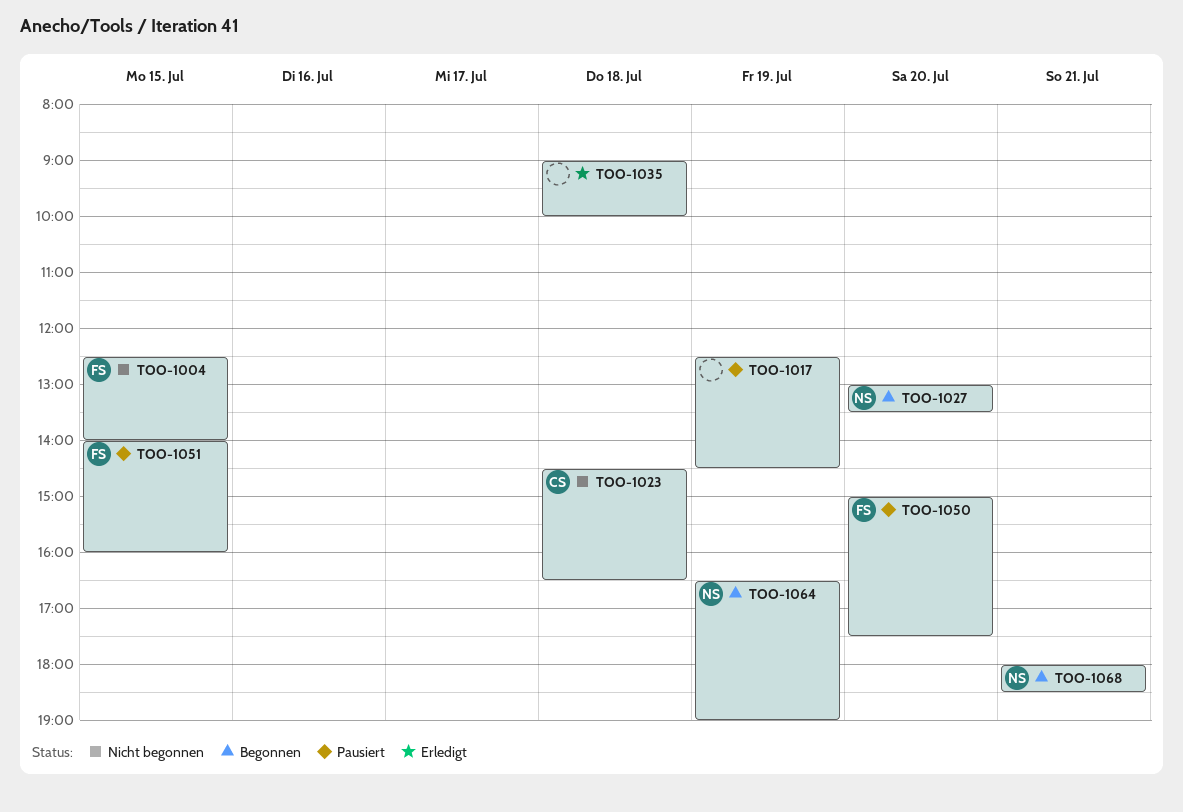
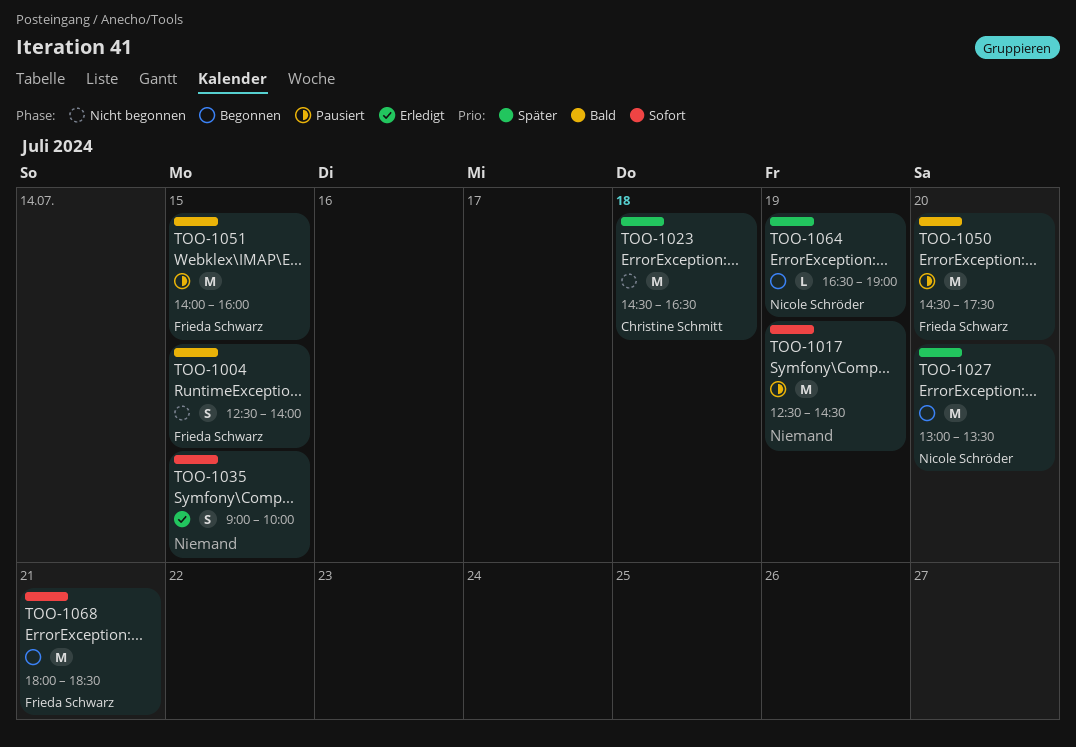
TOO-1035, day: Jul 18 -> Jul 15
TOO-1050, begins: 15:00 -> 14:30
TOO-1068, owner: Nicole Schröder -> Frieda Schwarz

